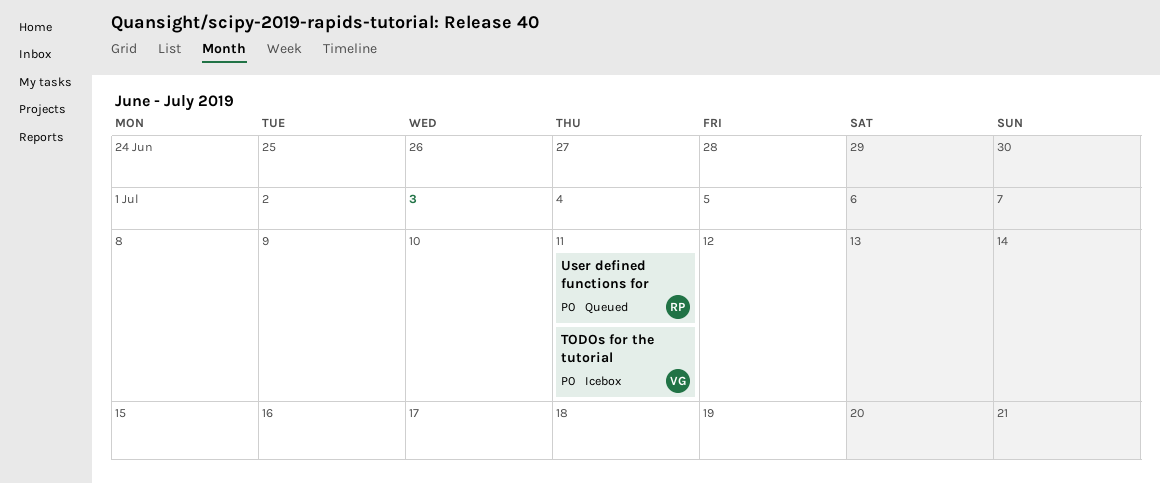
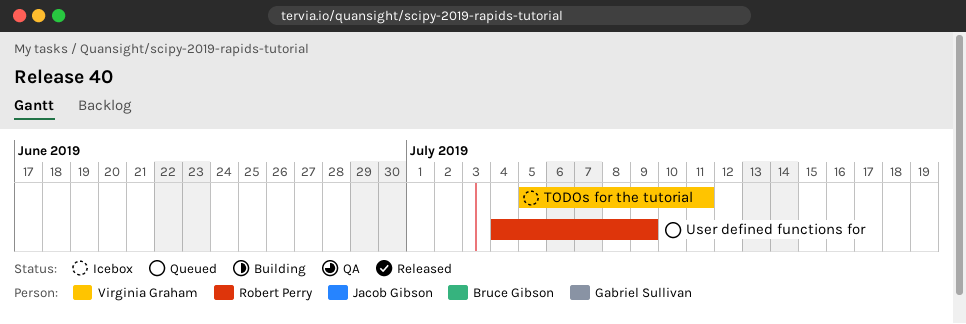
User defined functions for, due: Jul 11 -> Jul 9

